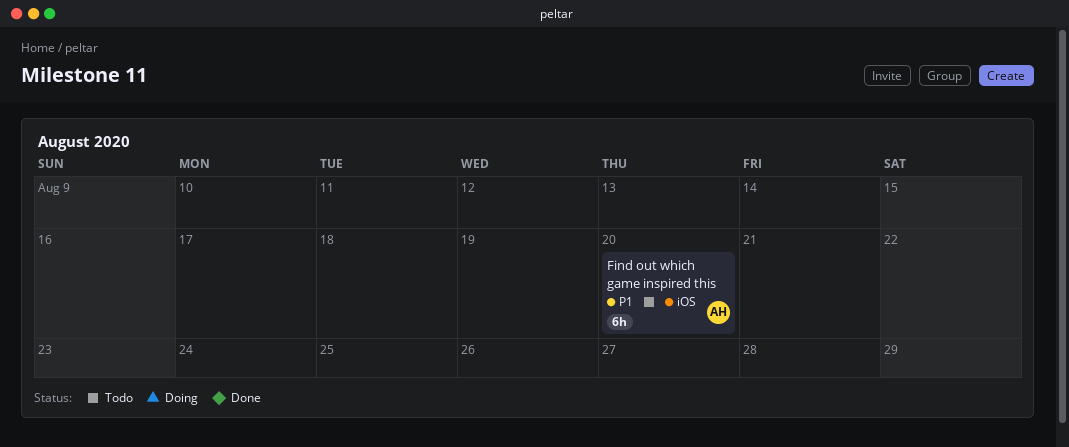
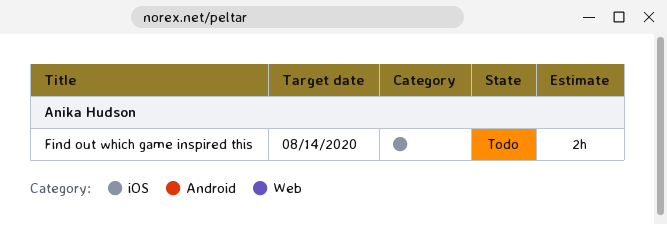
Find out which game inspired this, estimate: 6h -> 2h
Find out which game inspired this, due: Aug 20 -> Aug 14

